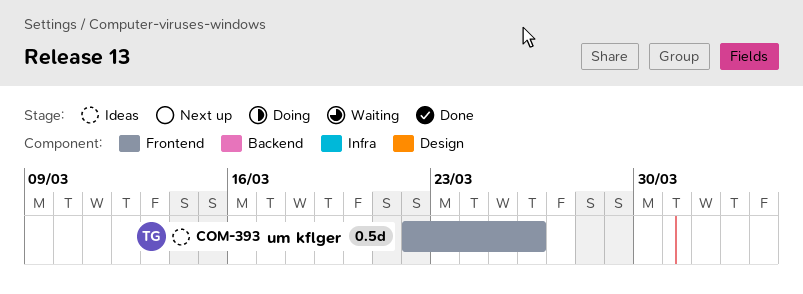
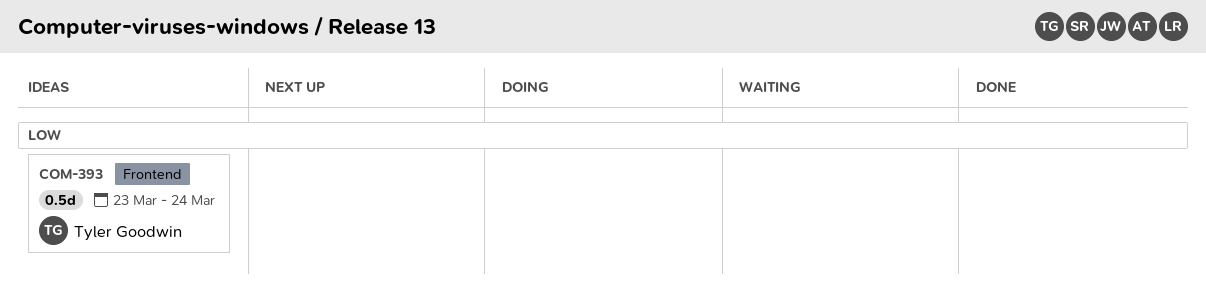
COM-393, start: Mar 22 -> Mar 23
COM-393, due: Mar 26 -> Mar 24

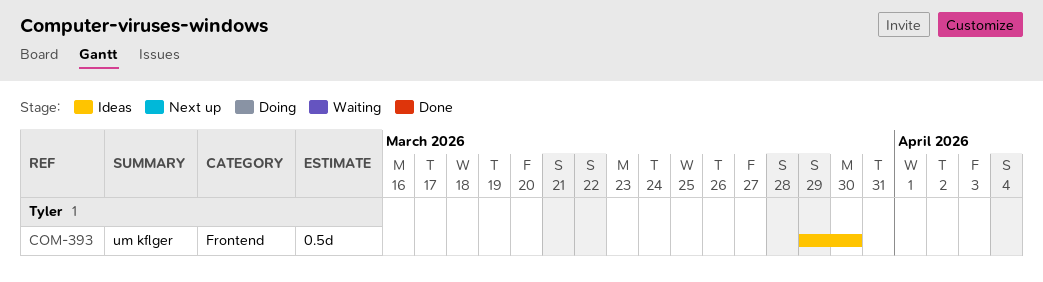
COM-393, start: Mar 23 -> Mar 29
COM-393, due: Mar 24 -> Mar 30

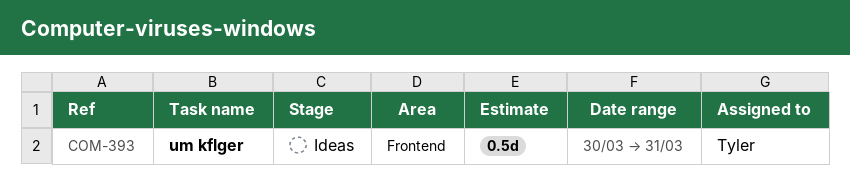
COM-393, start: Mar 29 -> Mar 30
COM-393, due: Mar 30 -> Mar 31

